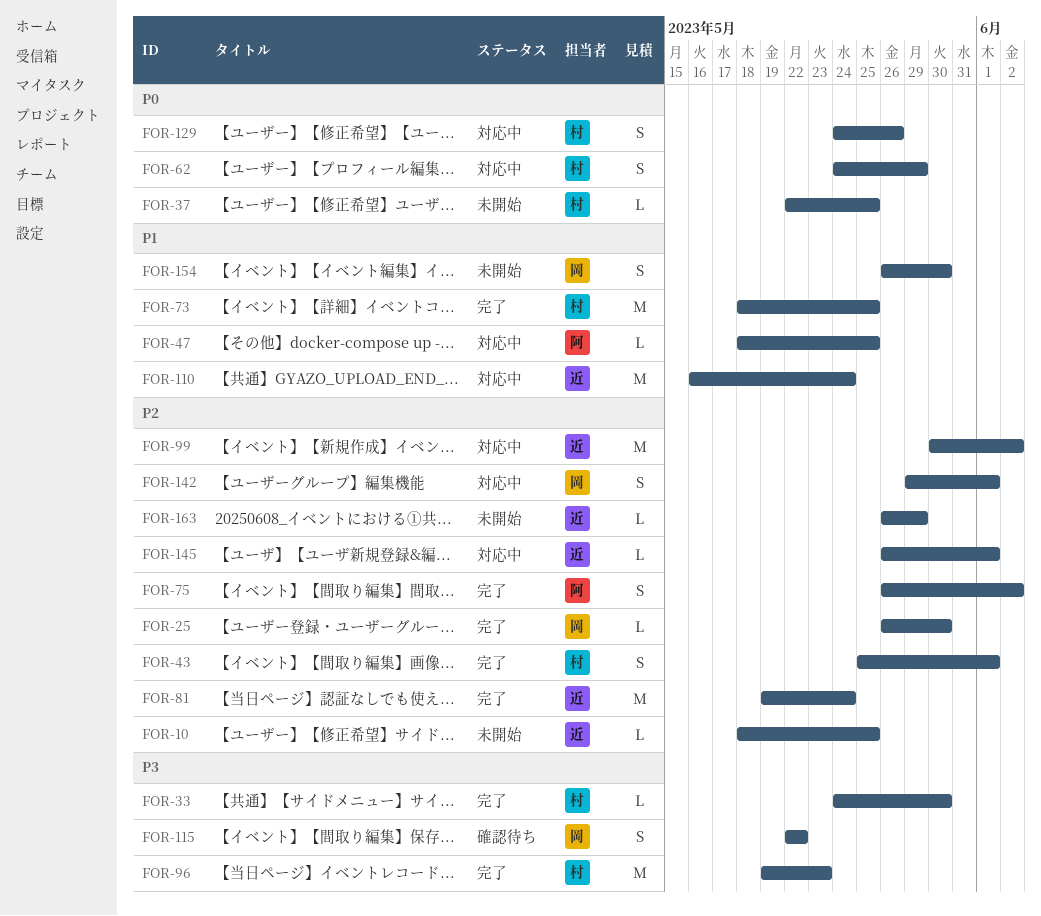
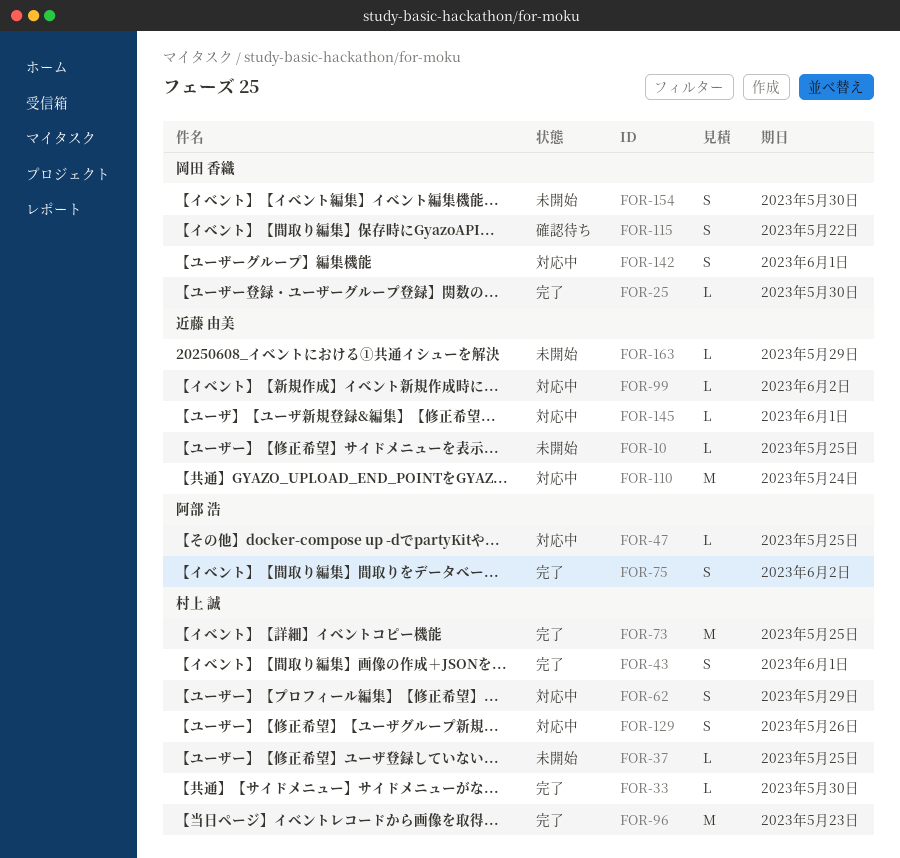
FOR-81: present -> none
FOR-99, estimate: M -> L

